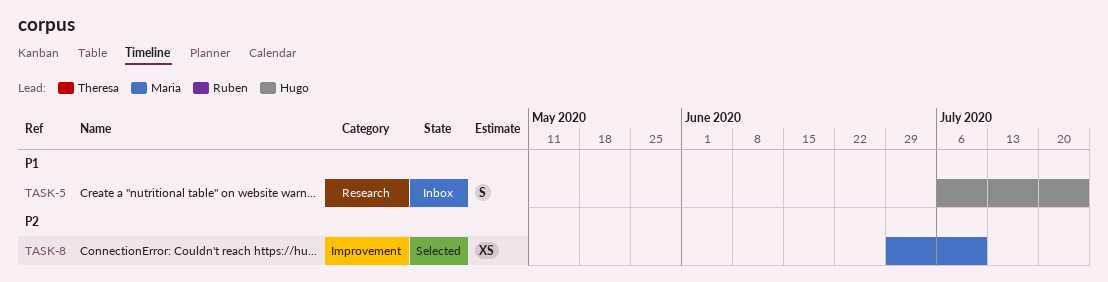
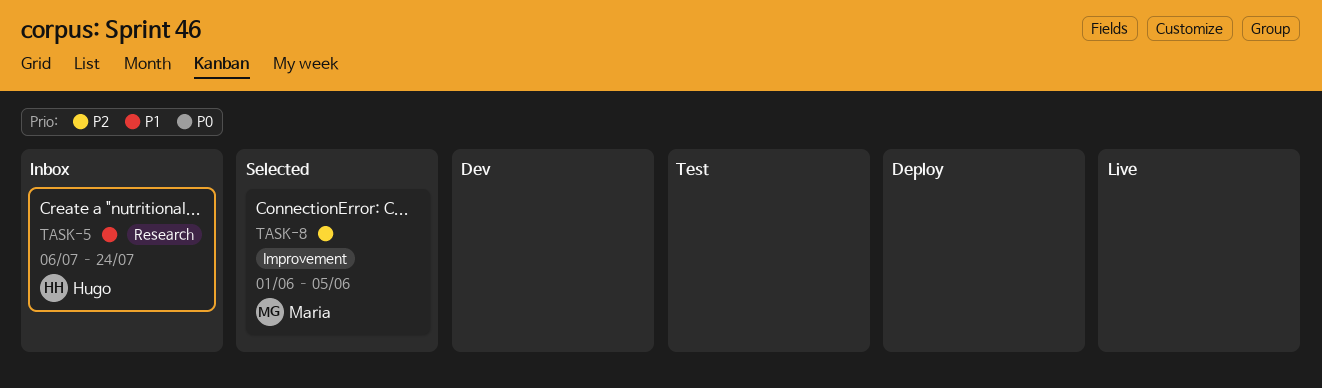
TASK-8, start: Jun 29 -> Jun 1
TASK-8, due: Jul 10 -> Jun 5

